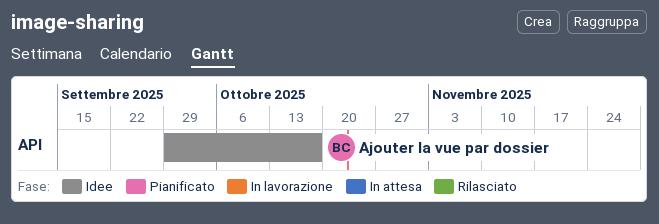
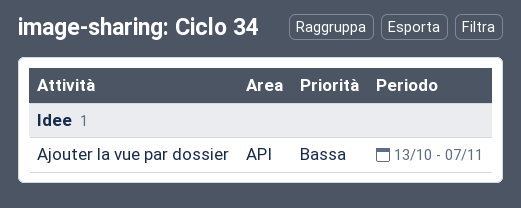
Ajouter la vue par dossier, start: Sep 29 -> Oct 13
Ajouter la vue par dossier, due: Oct 17 -> Nov 7

